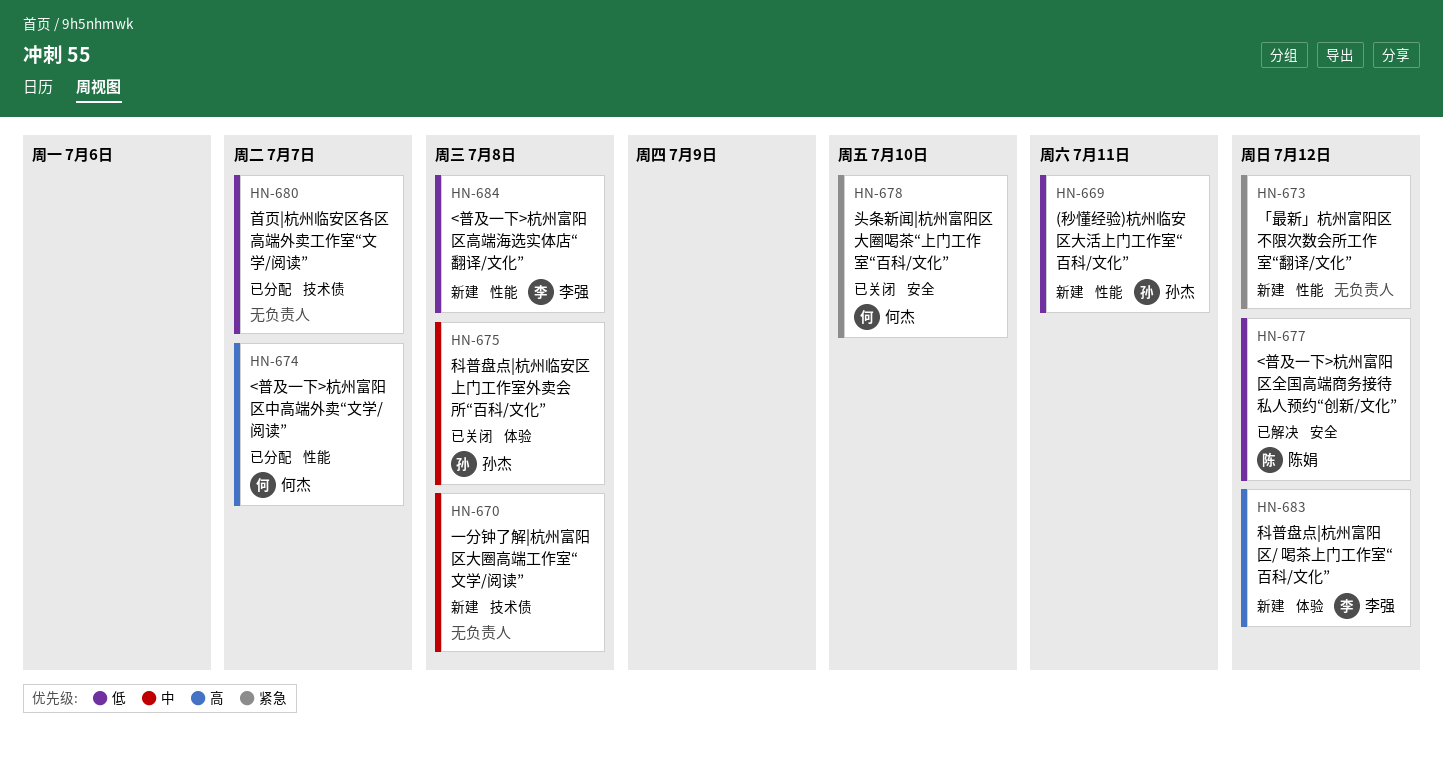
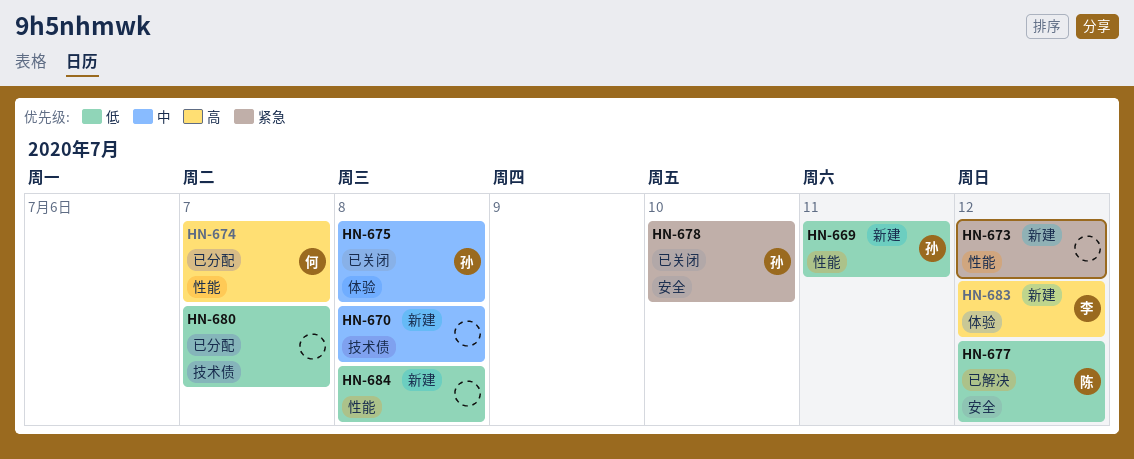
HN-678, owner: 何杰 -> 孙杰
HN-684, owner: 李强 -> none

